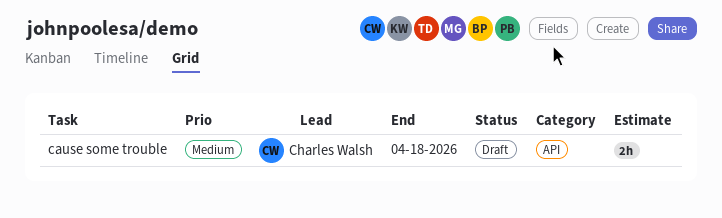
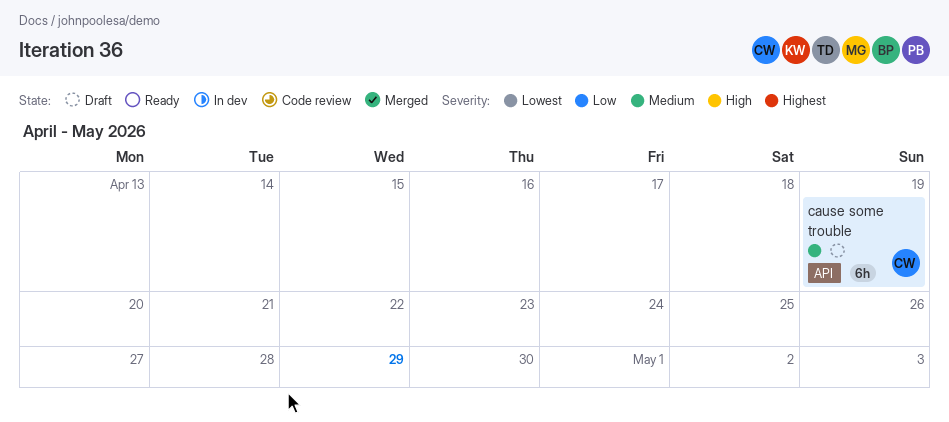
cause some trouble, estimate: 2h -> 6h
cause some trouble, due: Apr 18 -> Apr 19

